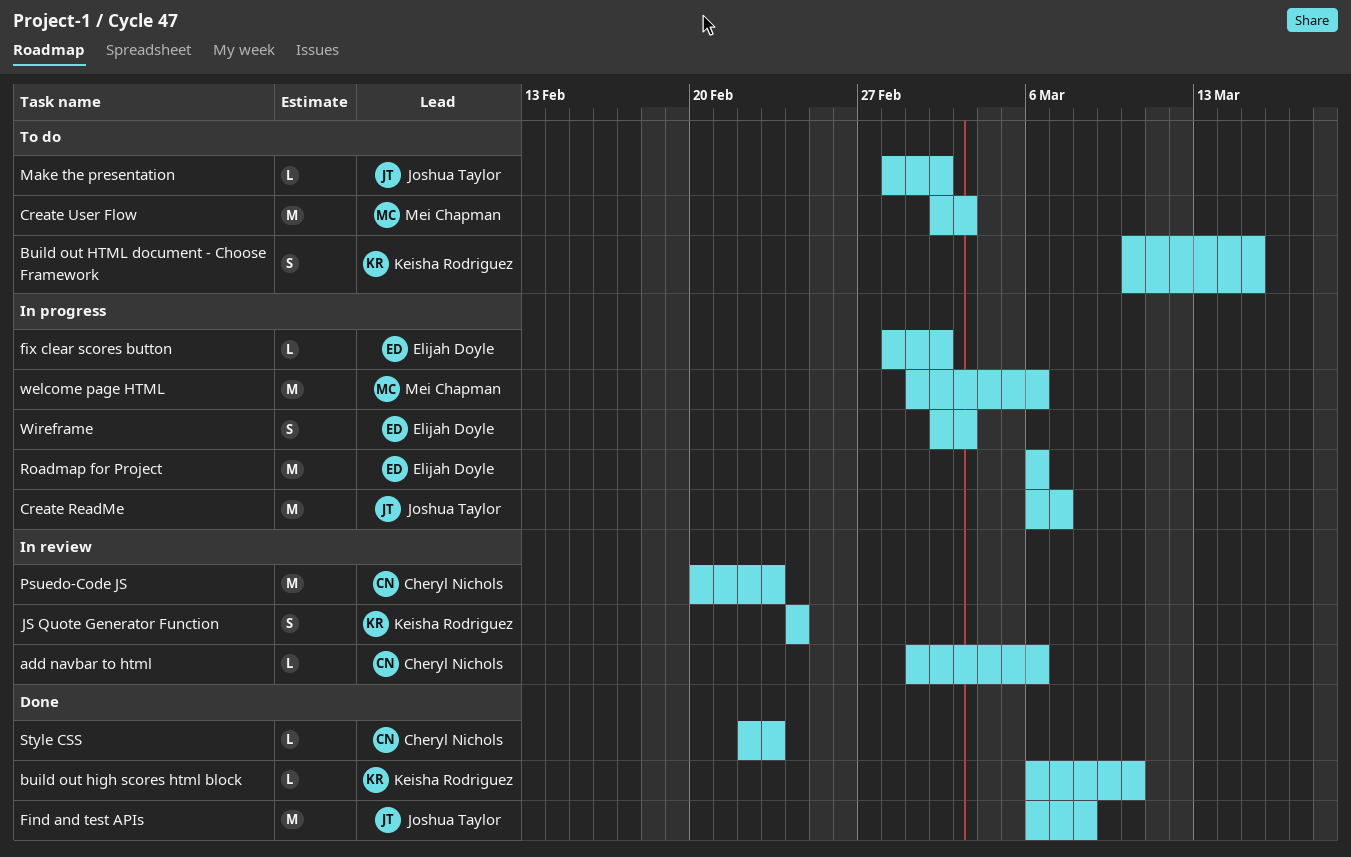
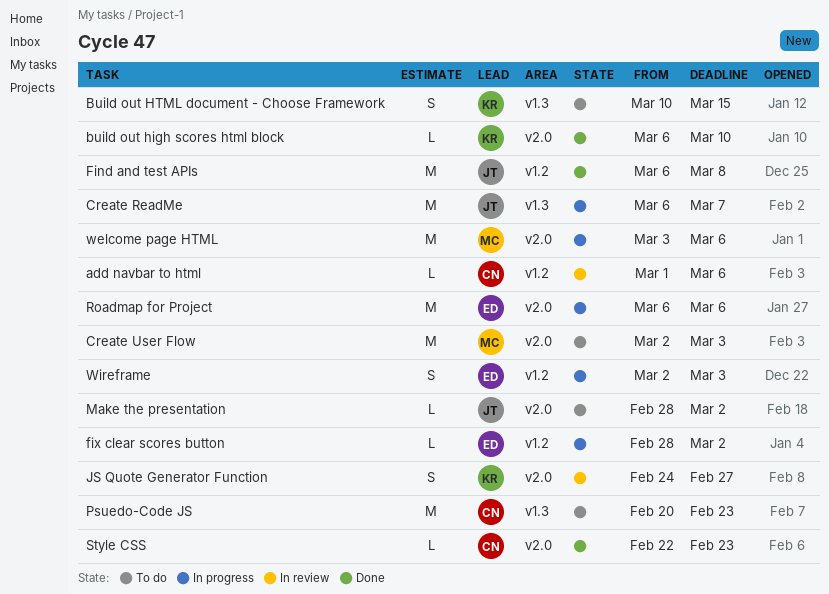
JS Quote Generator Function, due: Feb 24 -> Feb 27
Psuedo-Code JS, status: In review -> To do
welcome page HTML, start: Mar 1 -> Mar 3

